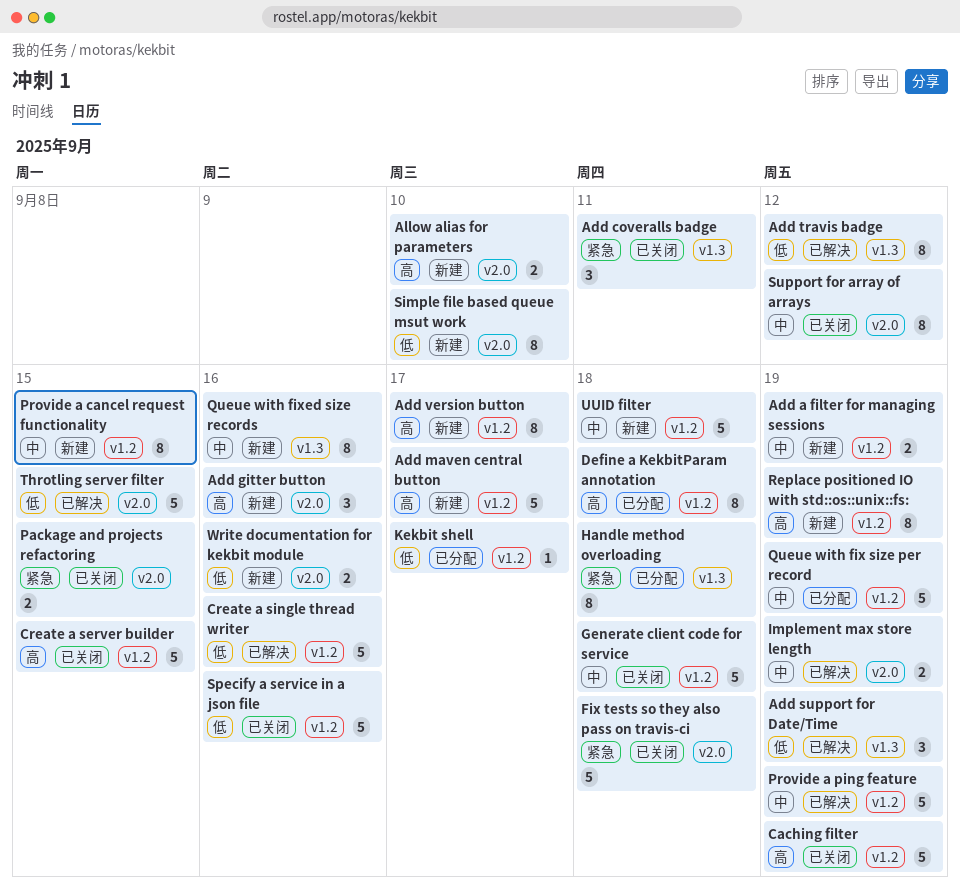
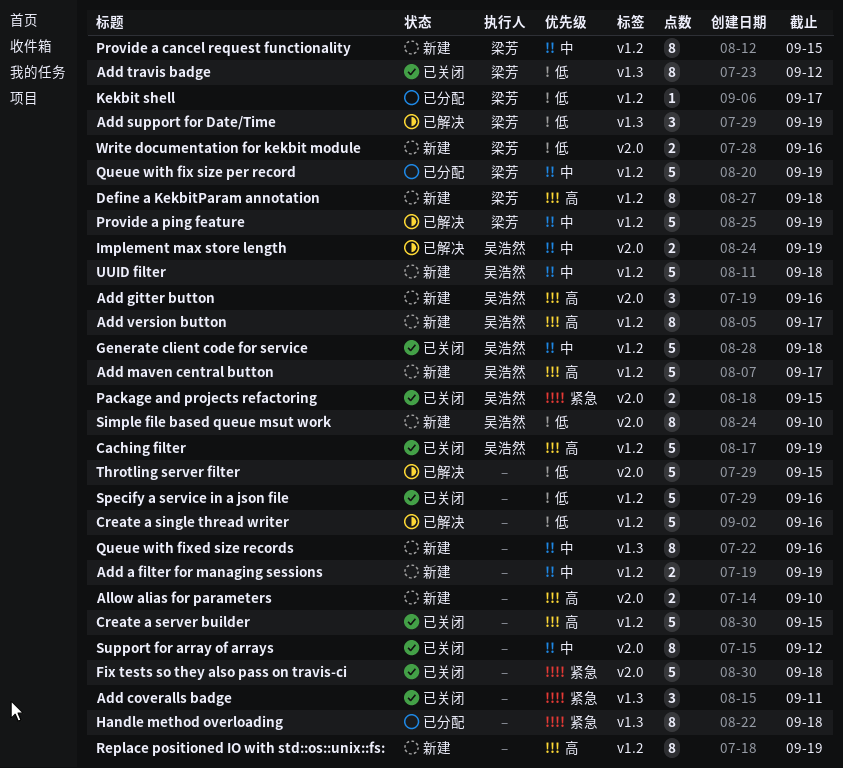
Add travis badge, status: 已解决 -> 已关闭
Define a KekbitParam annotation, status: 已分配 -> 新建

